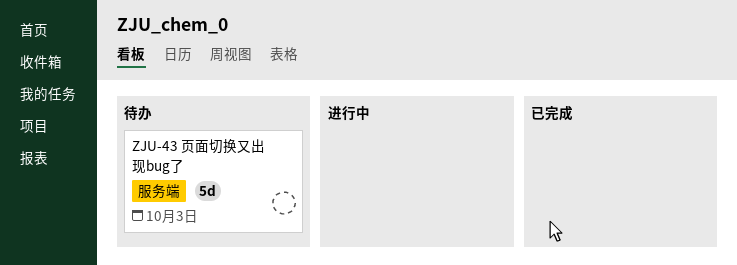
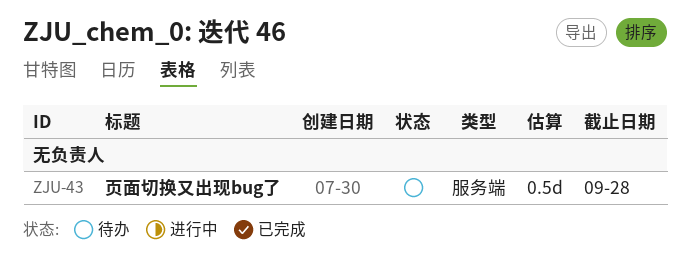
ZJU-43, estimate: 5d -> 0.5d
ZJU-43, due: Oct 3 -> Sep 28

